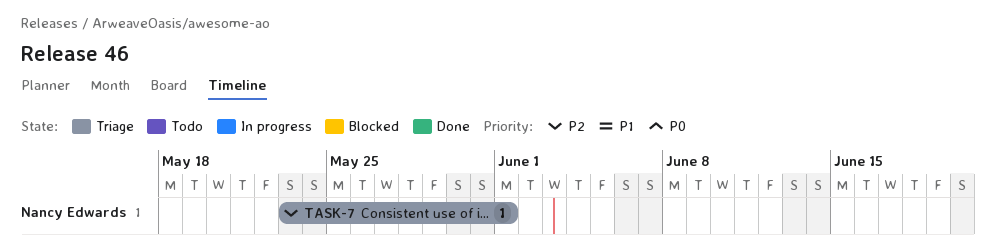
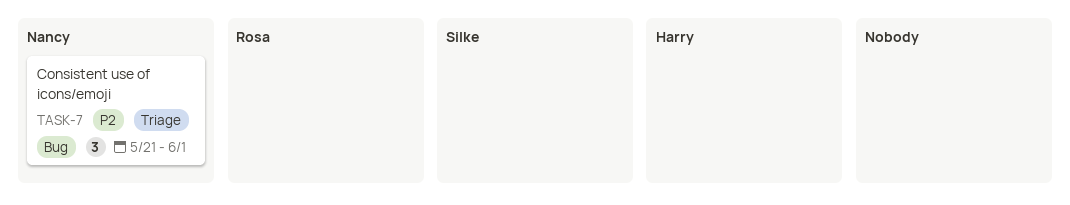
TASK-7, estimate: 1 -> 3
TASK-7, start: May 23 -> May 21

